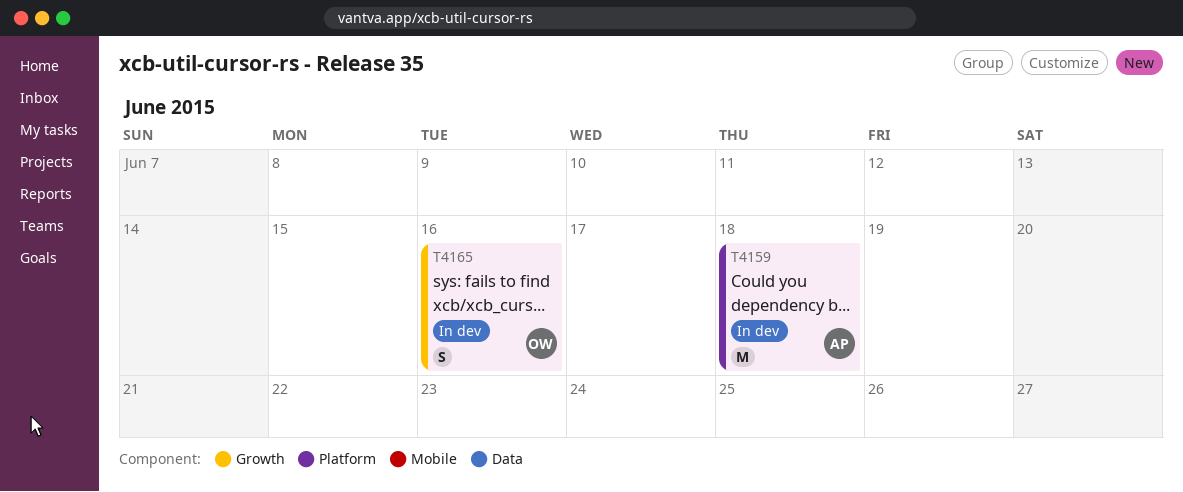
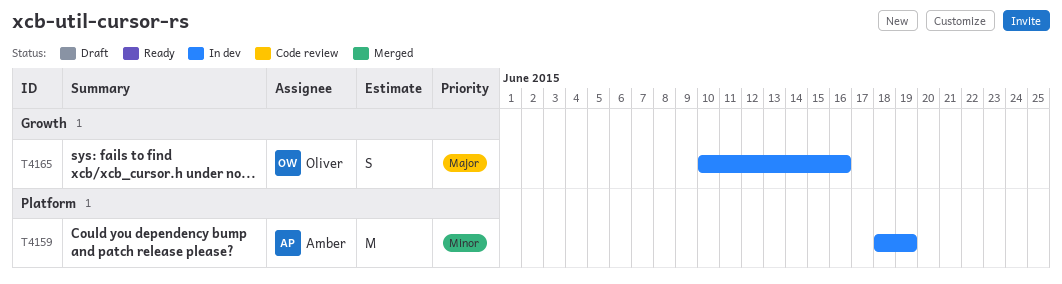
T4159, due: Jun 18 -> Jun 19

